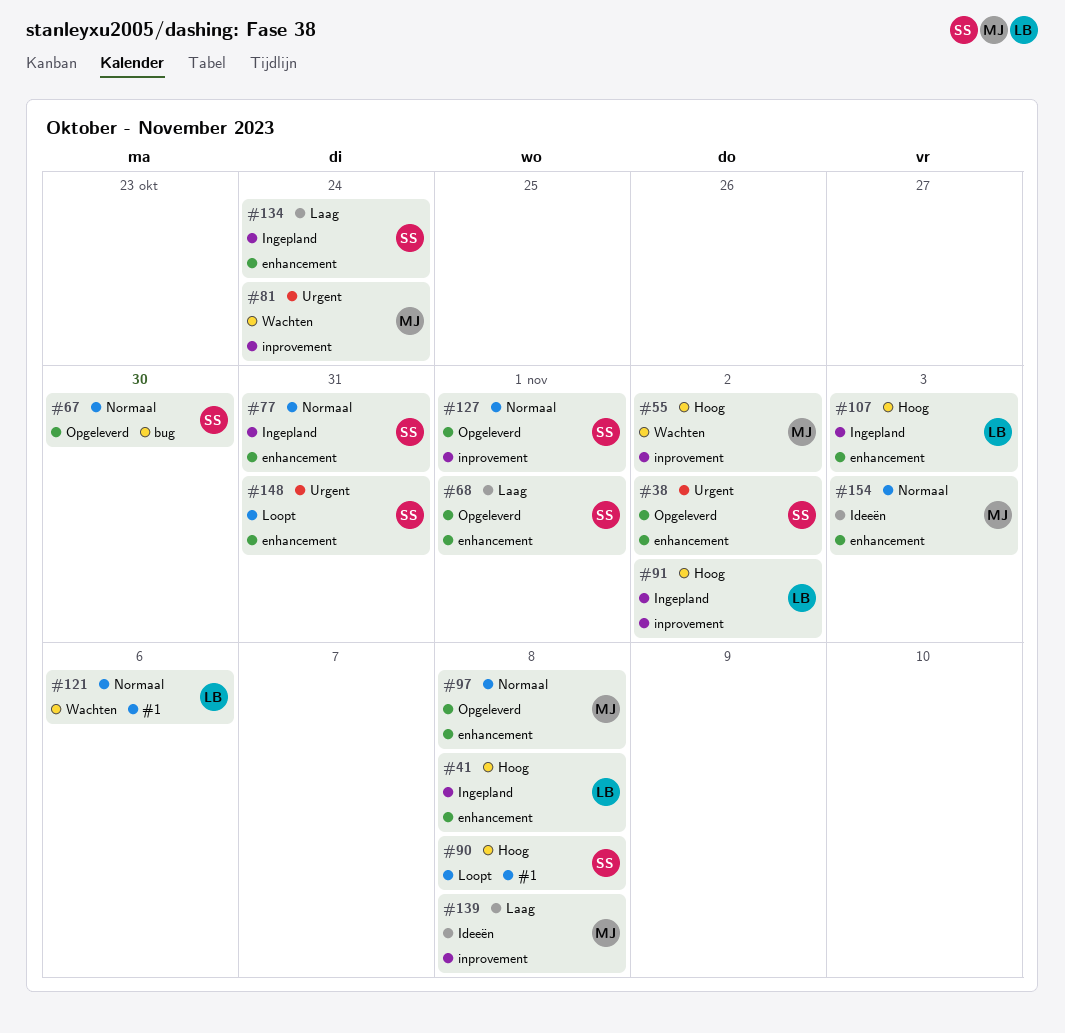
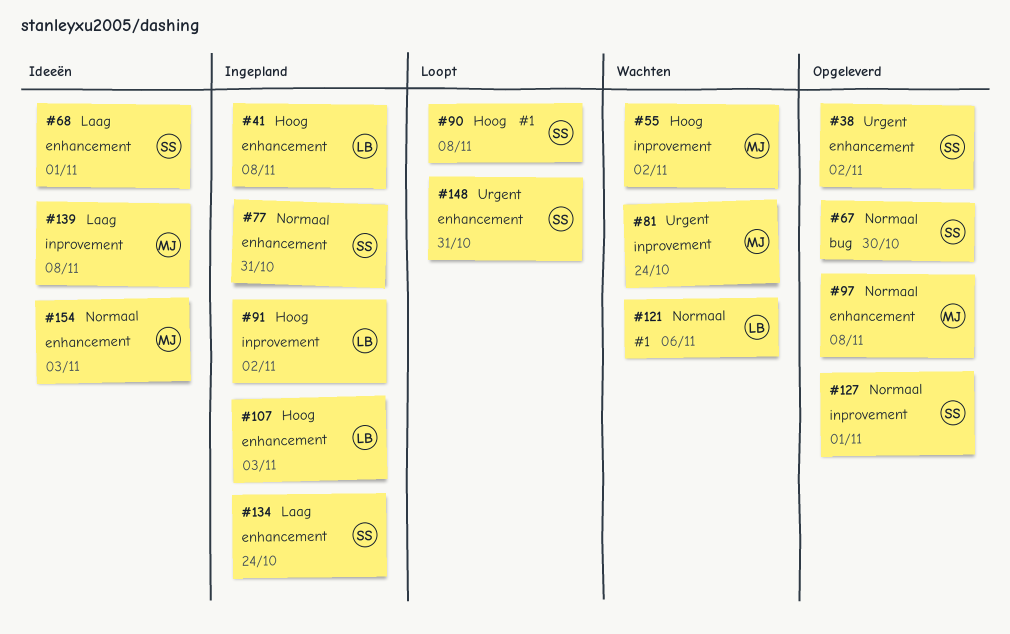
#68, status: Opgeleverd -> Ideeën

